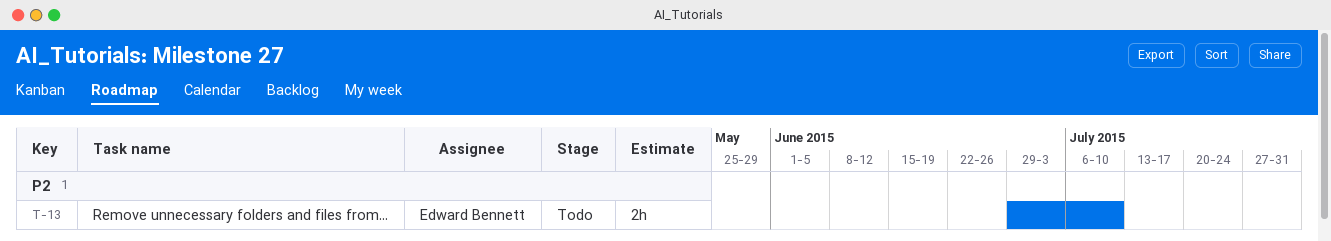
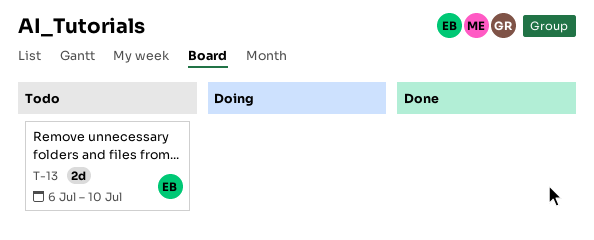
T-13, estimate: 2h -> 2d
T-13, start: Jun 29 -> Jul 6

